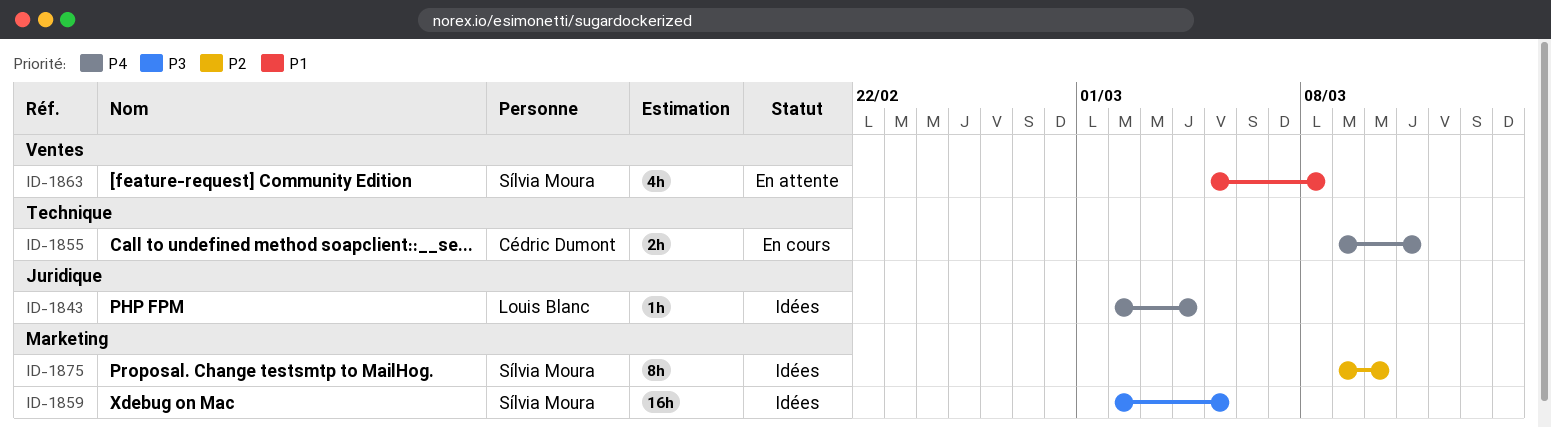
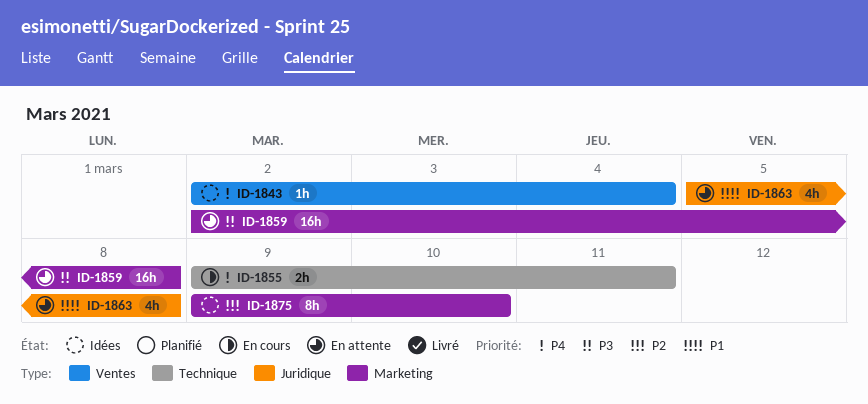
ID-1843, label: Juridique -> Ventes
ID-1859, status: Idées -> En attente
ID-1859, due: Mar 5 -> Mar 8
ID-1863, label: Ventes -> Juridique

